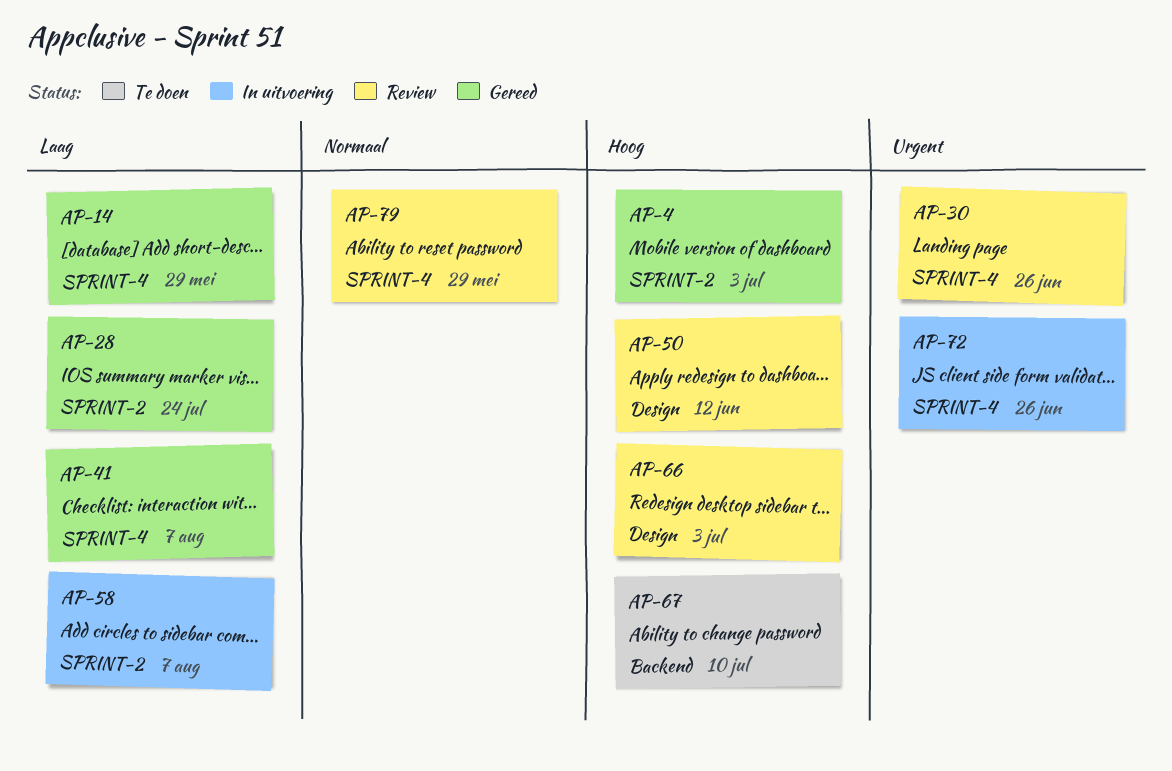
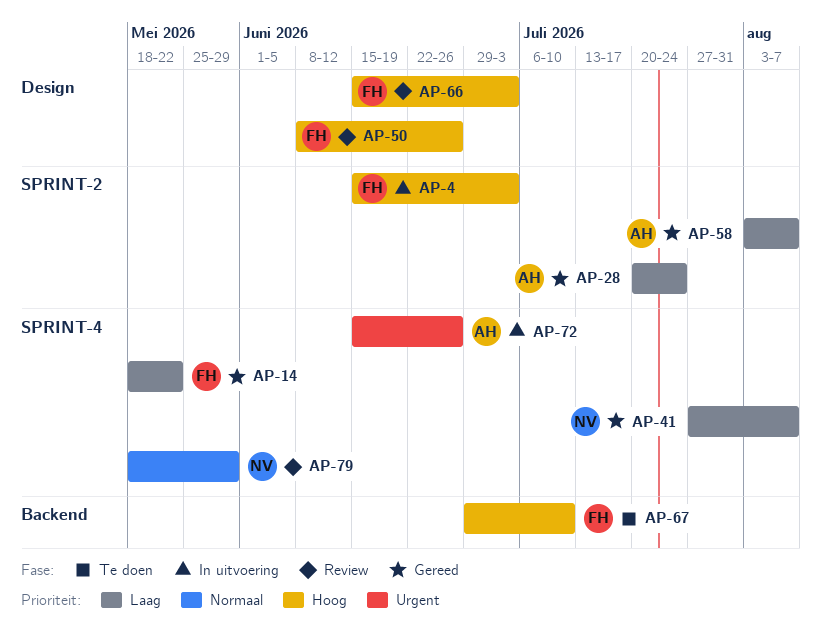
AP-4, status: Gereed -> In uitvoering
AP-14, due: May 29 -> May 22
AP-30: present -> none
AP-50, due: Jun 12 -> Jun 26
AP-58, status: In uitvoering -> Gereed

